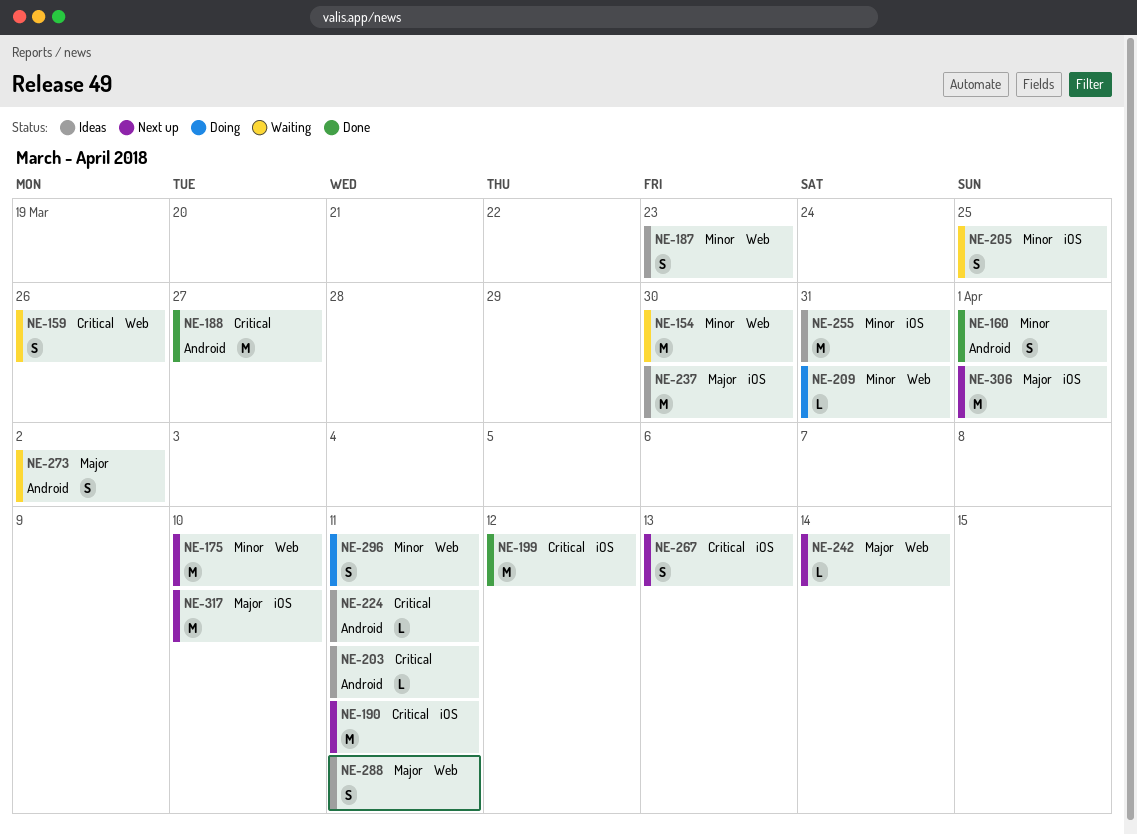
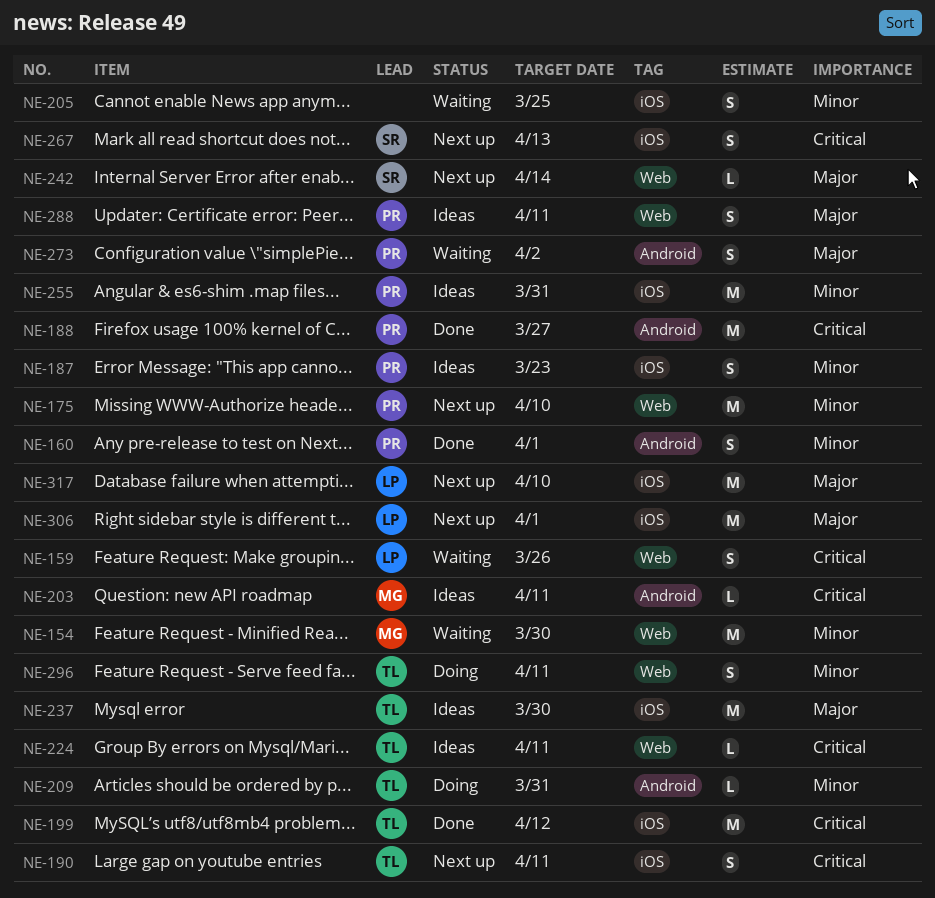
NE-187, label: Web -> iOS
NE-190, estimate: M -> S
NE-209, label: Web -> Android
NE-224, label: Android -> Web

